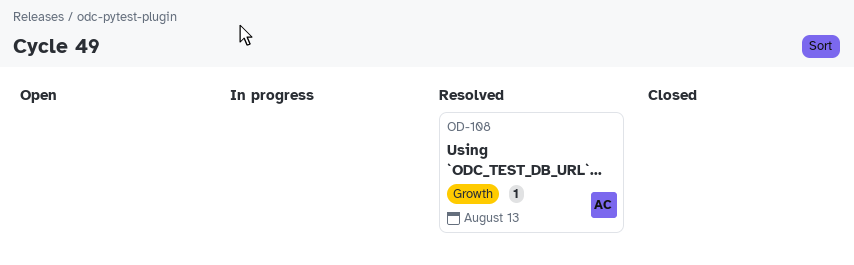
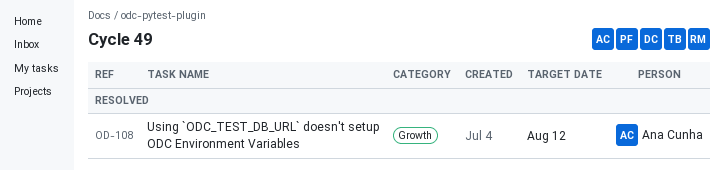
OD-108, due: Aug 13 -> Aug 12

